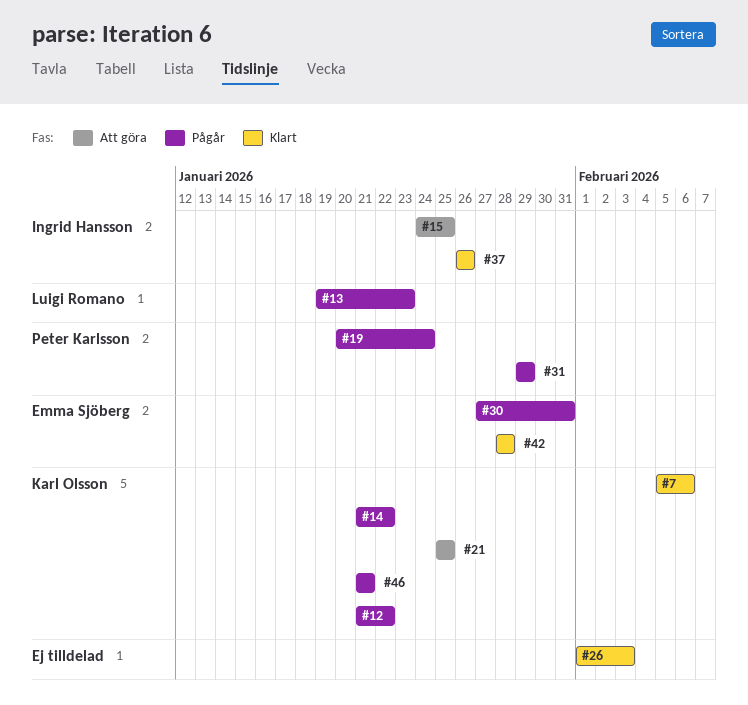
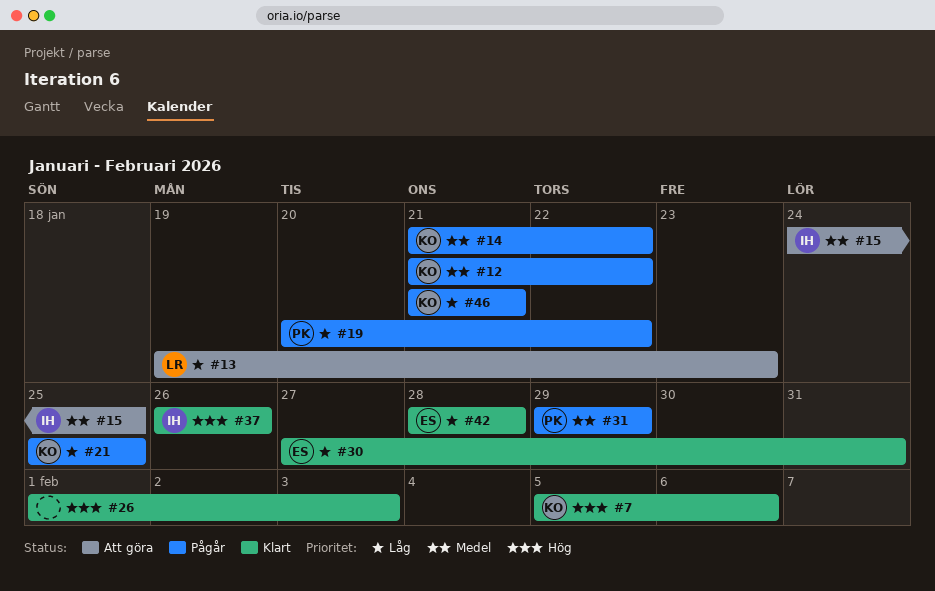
#13, status: Pågår -> Att göra
#19, due: Jan 24 -> Jan 22
#21, status: Att göra -> Pågår
#30, status: Pågår -> Klart

